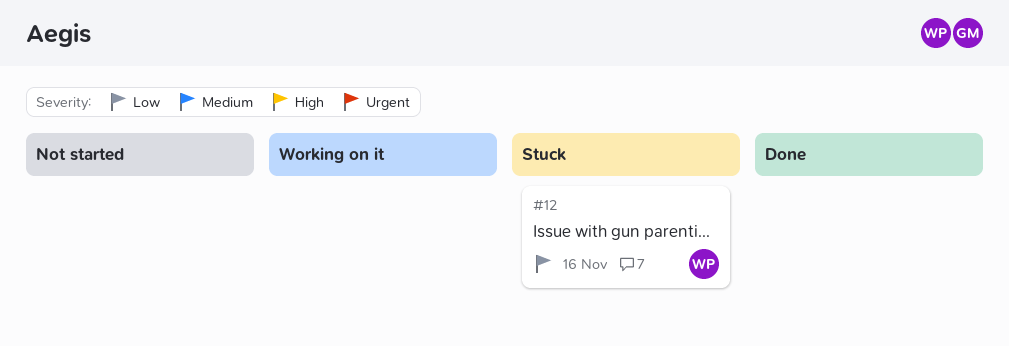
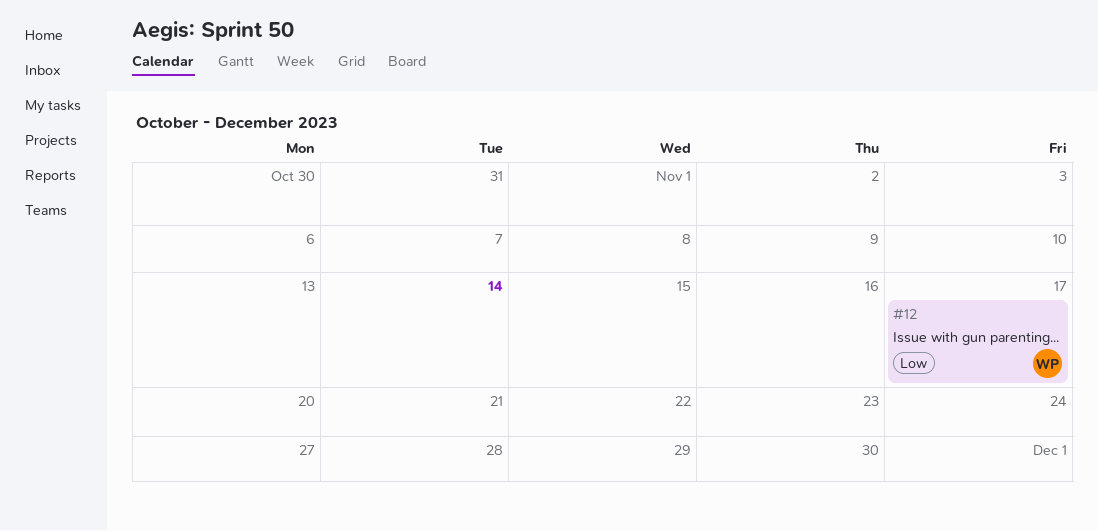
#12, due: Nov 16 -> Nov 17

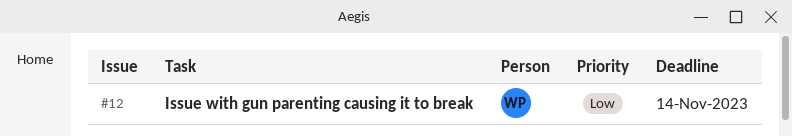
#12, due: Nov 17 -> Nov 14

